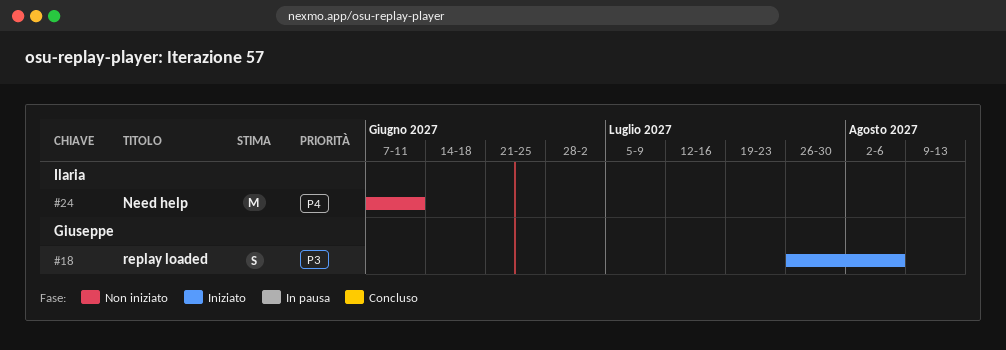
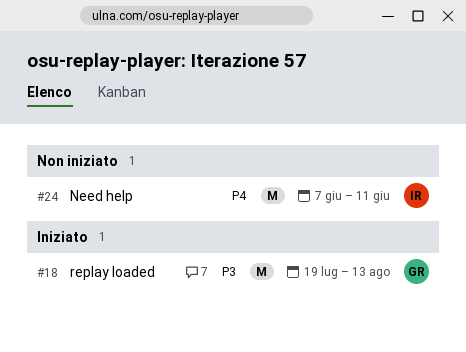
#18, estimate: S -> M
#18, start: Jul 26 -> Jul 19
#18, due: Aug 6 -> Aug 13

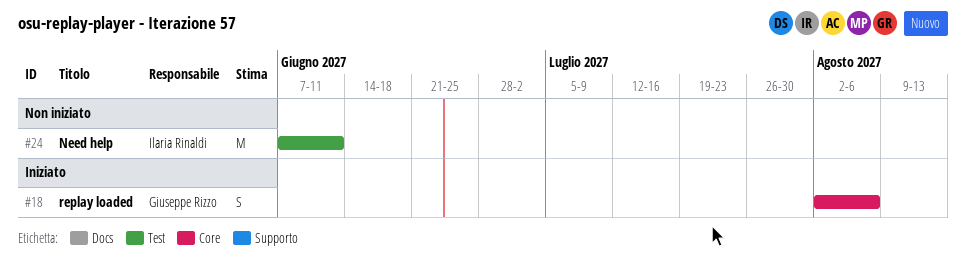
#18, estimate: M -> S
#18, start: Jul 19 -> Aug 2
#18, due: Aug 13 -> Aug 6

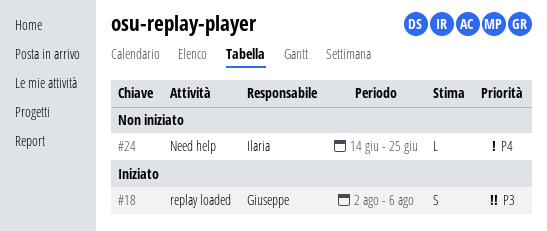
#24, estimate: M -> L
#24, start: Jun 7 -> Jun 14
#24, due: Jun 11 -> Jun 25

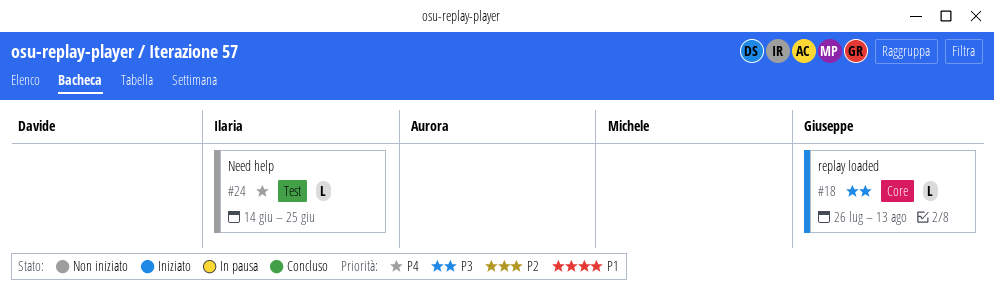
#18, estimate: S -> L
#18, start: Aug 2 -> Jul 26
#18, due: Aug 6 -> Aug 13

